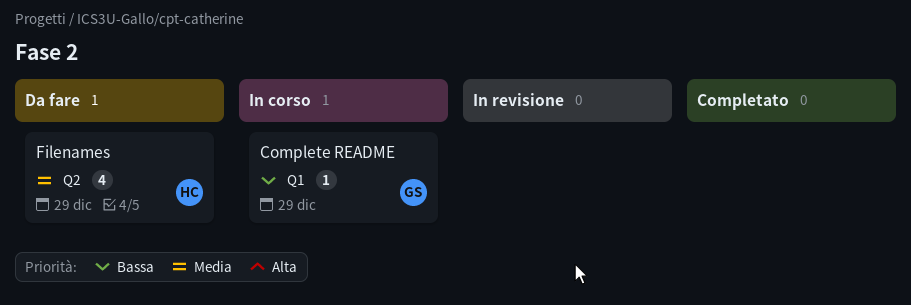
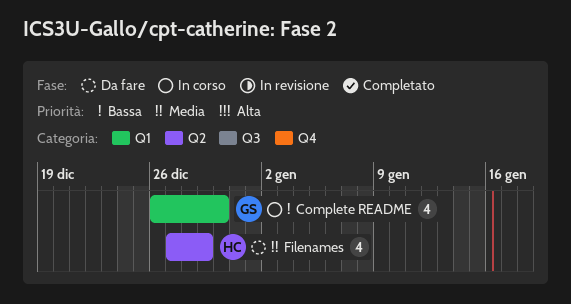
Complete README, estimate: 1 -> 4
Complete README, due: Dec 29 -> Dec 30

